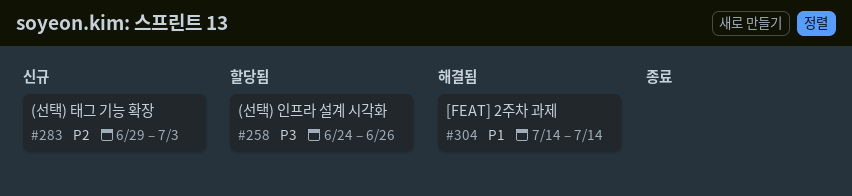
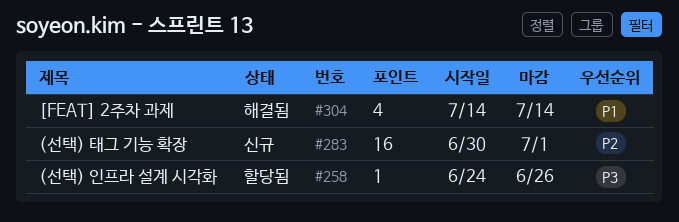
#283, start: Jun 29 -> Jun 30
#283, due: Jul 3 -> Jul 1

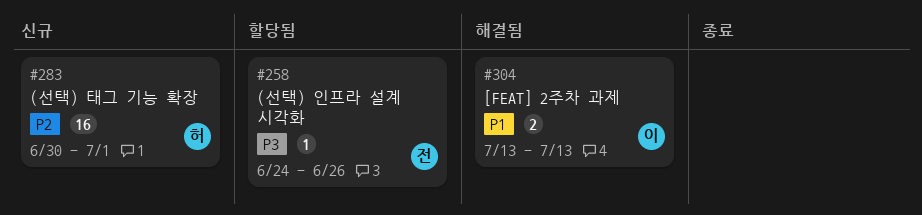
#304, estimate: 4 -> 2
#304, start: Jul 14 -> Jul 13
#304, due: Jul 14 -> Jul 13

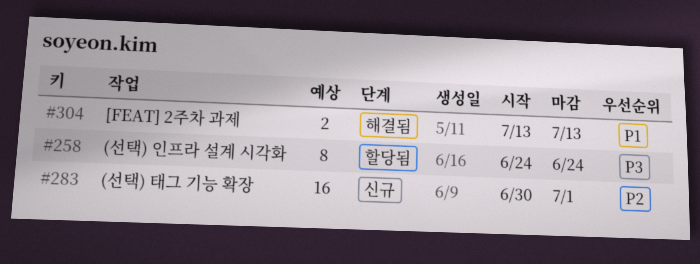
#258, estimate: 1 -> 8
#258, due: Jun 26 -> Jun 24

